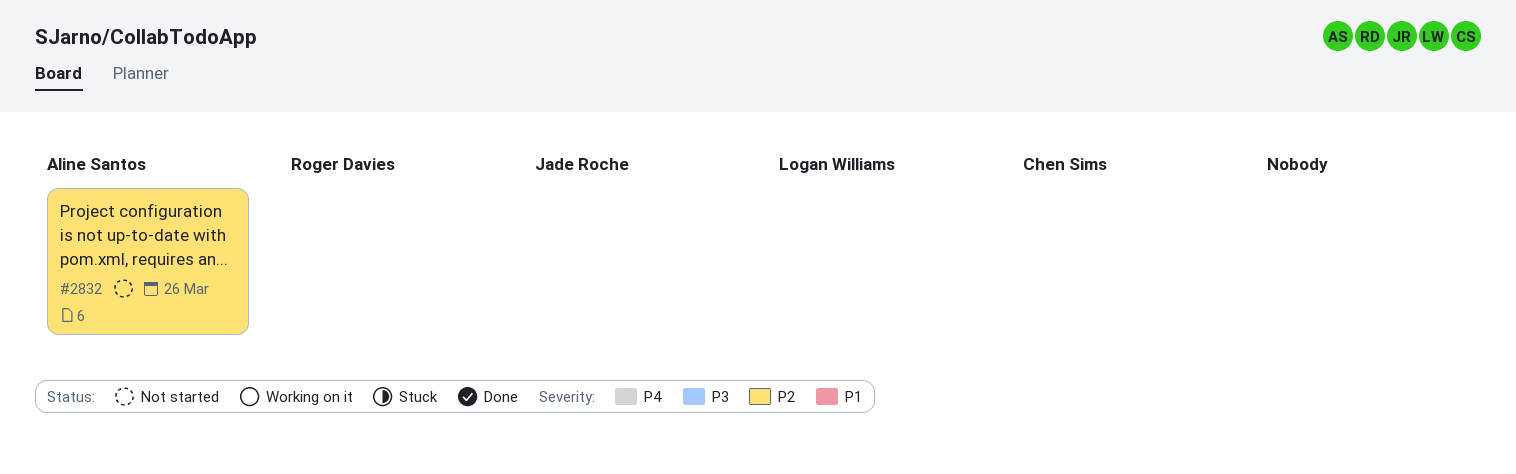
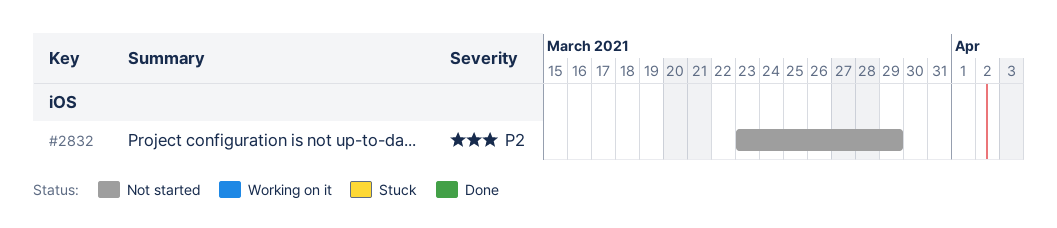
#2832, due: Mar 26 -> Mar 29

